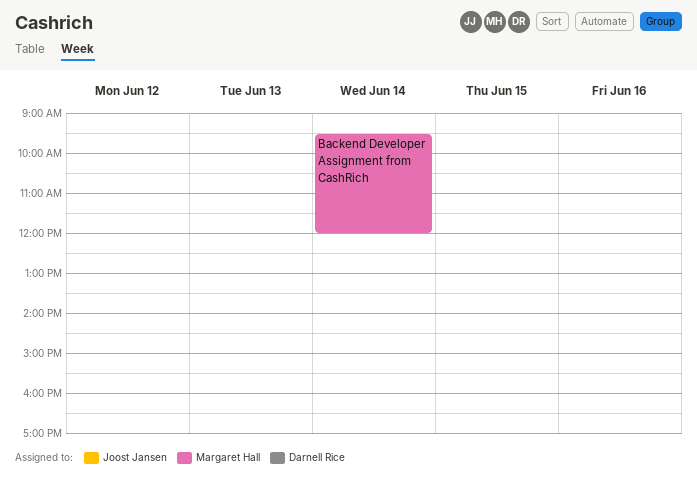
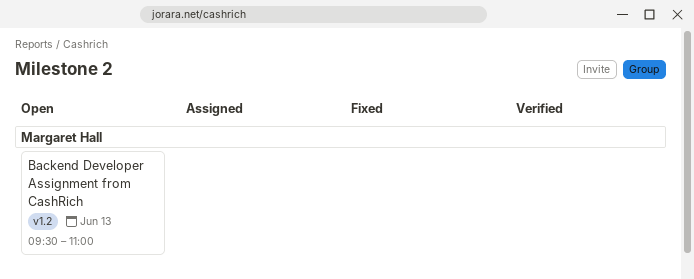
Backend Developer Assignment from CashRich, day: Jun 14 -> Jun 13
Backend Developer Assignment from CashRich, ends: 12:00 -> 11:00

